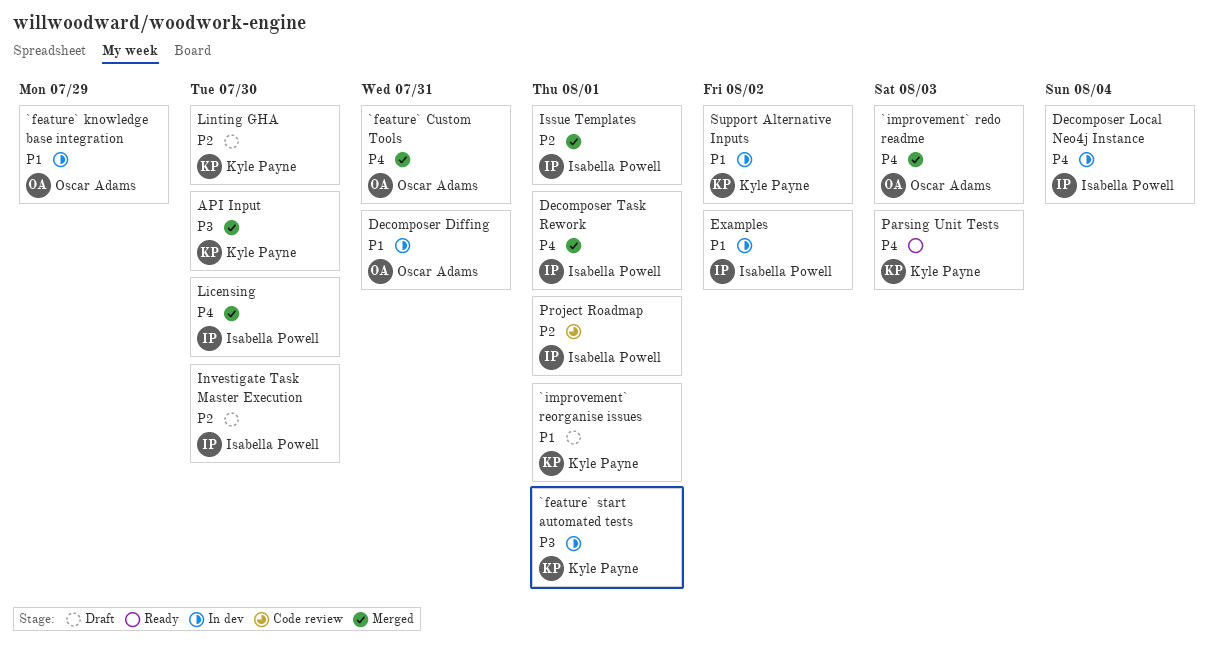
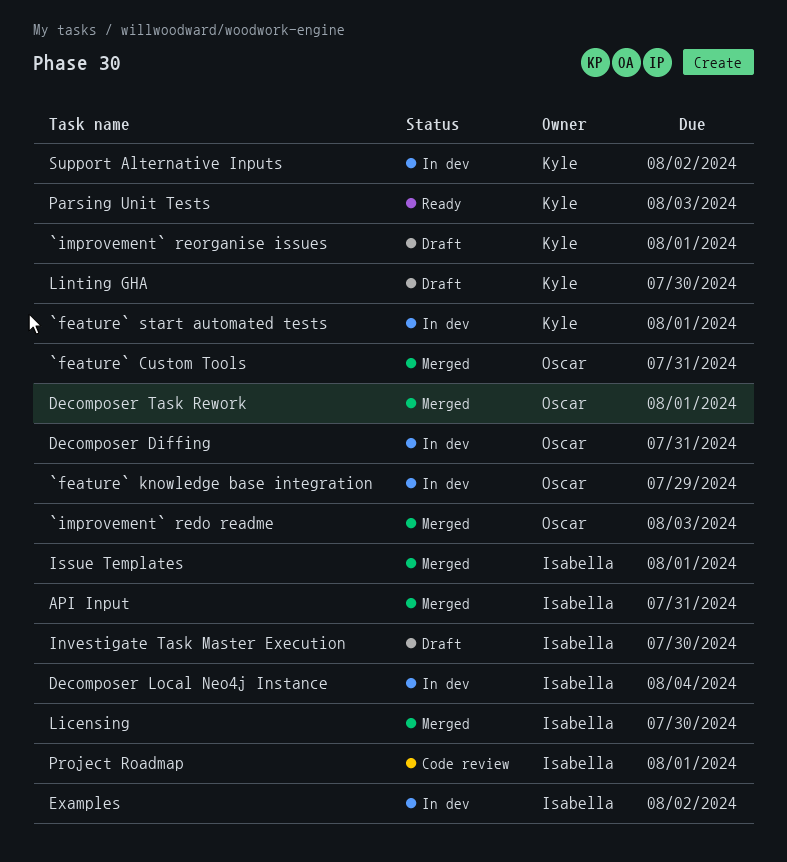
API Input, owner: Kyle Payne -> Isabella Powell
API Input, due: Jul 30 -> Jul 31
Decomposer Task Rework, owner: Isabella Powell -> Oscar Adams

